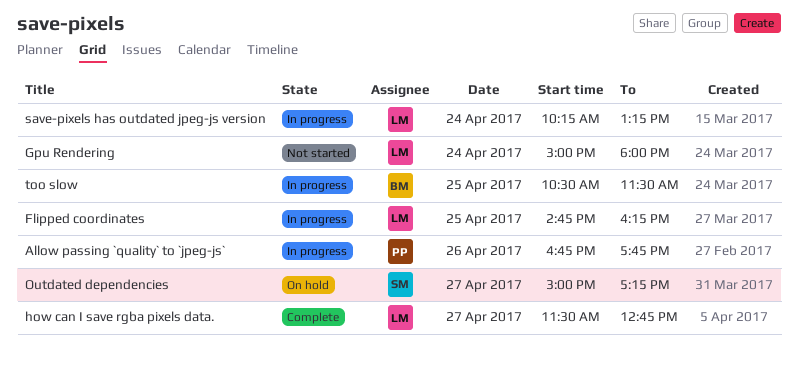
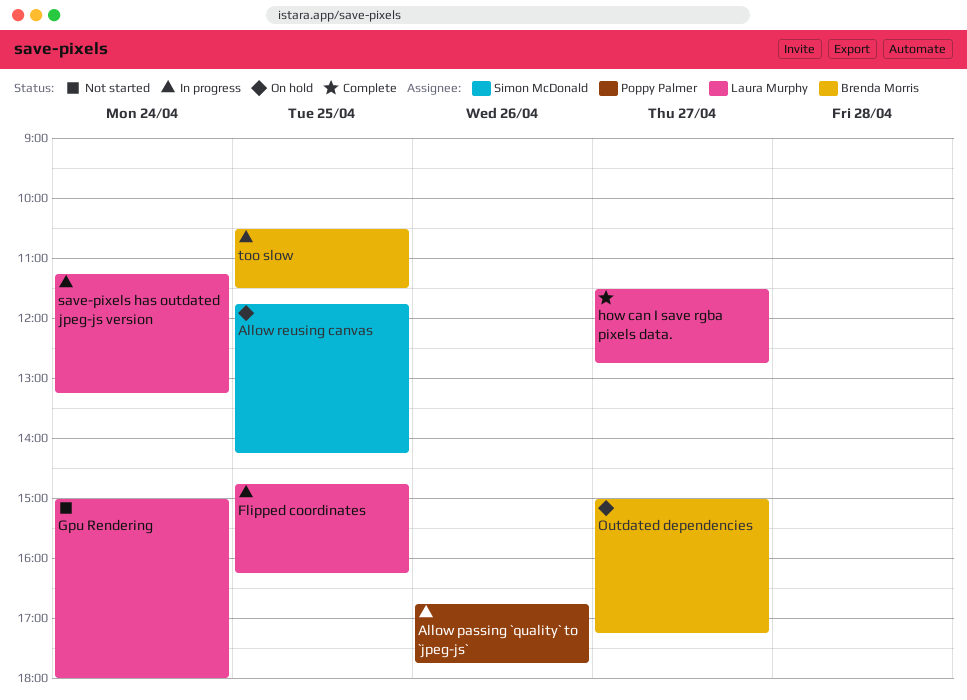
Allow reusing canvas: none -> present
Outdated dependencies, owner: Simon McDonald -> Brenda Morris
save-pixels has outdated jpeg-js version, begins: 10:15 -> 11:15

